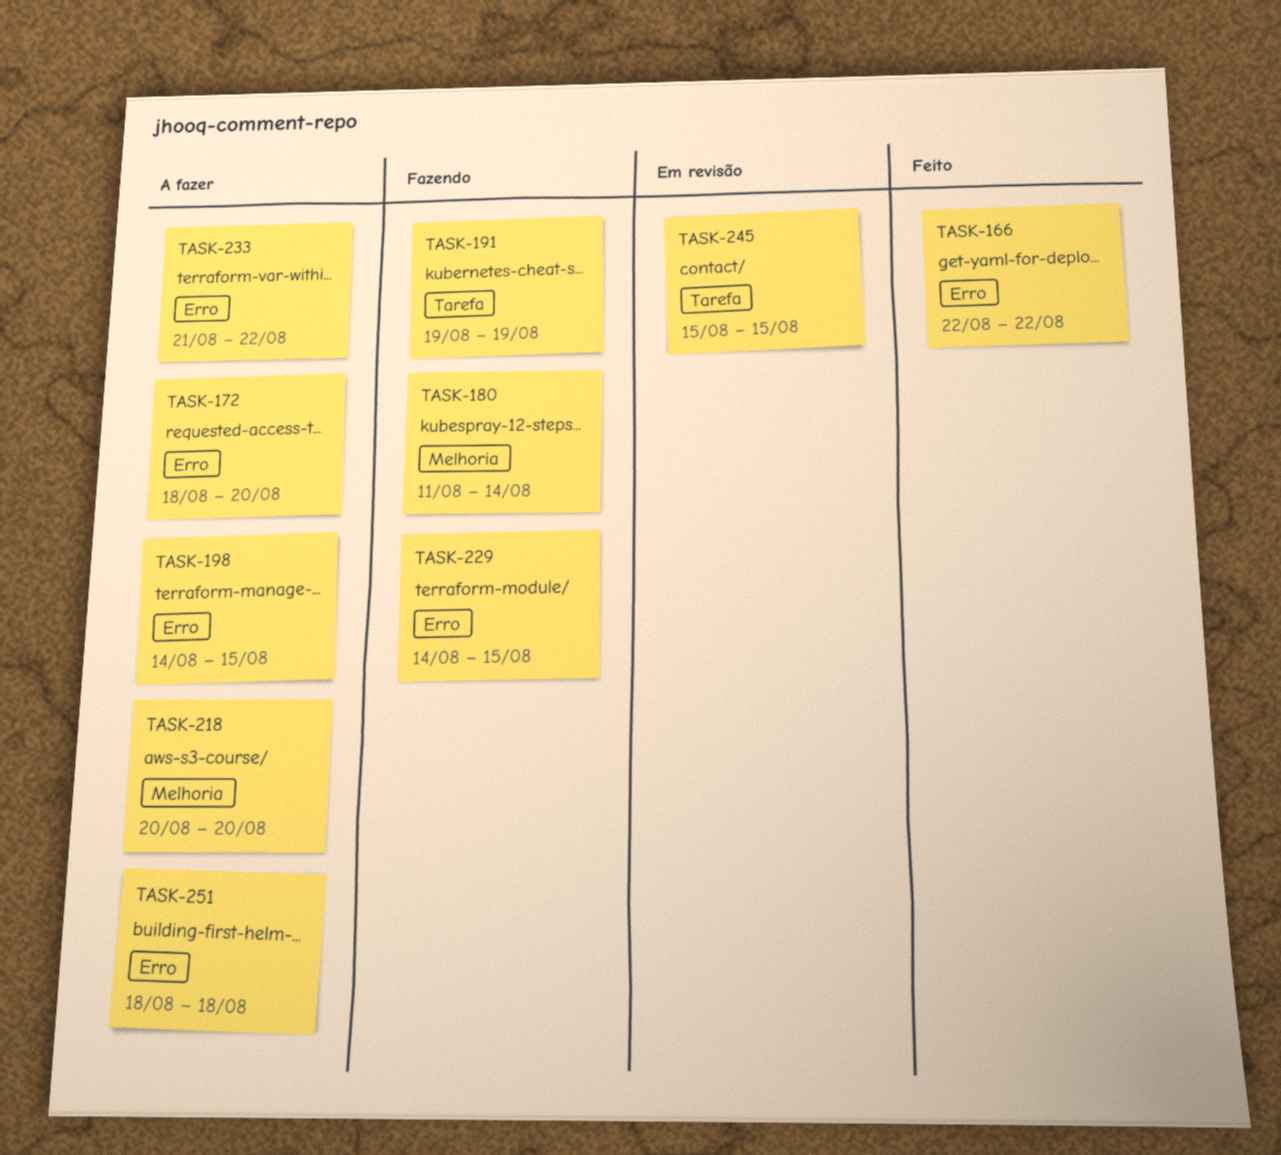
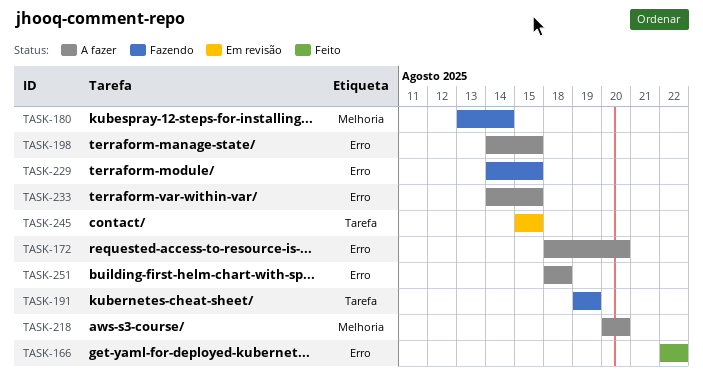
TASK-180, start: Aug 11 -> Aug 13
TASK-233, start: Aug 21 -> Aug 14
TASK-233, due: Aug 22 -> Aug 15

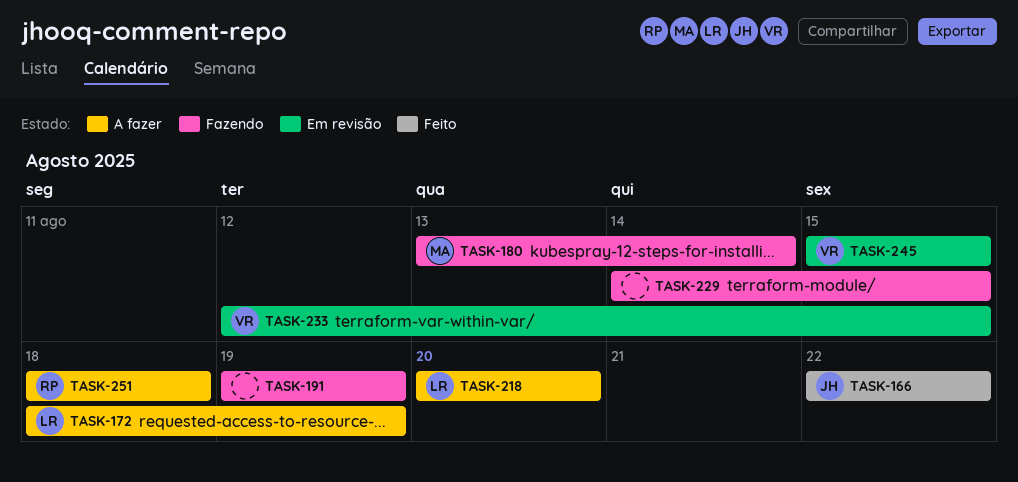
TASK-172, due: Aug 20 -> Aug 19
TASK-198: present -> none
TASK-233, status: A fazer -> Em revisão
TASK-233, start: Aug 14 -> Aug 12

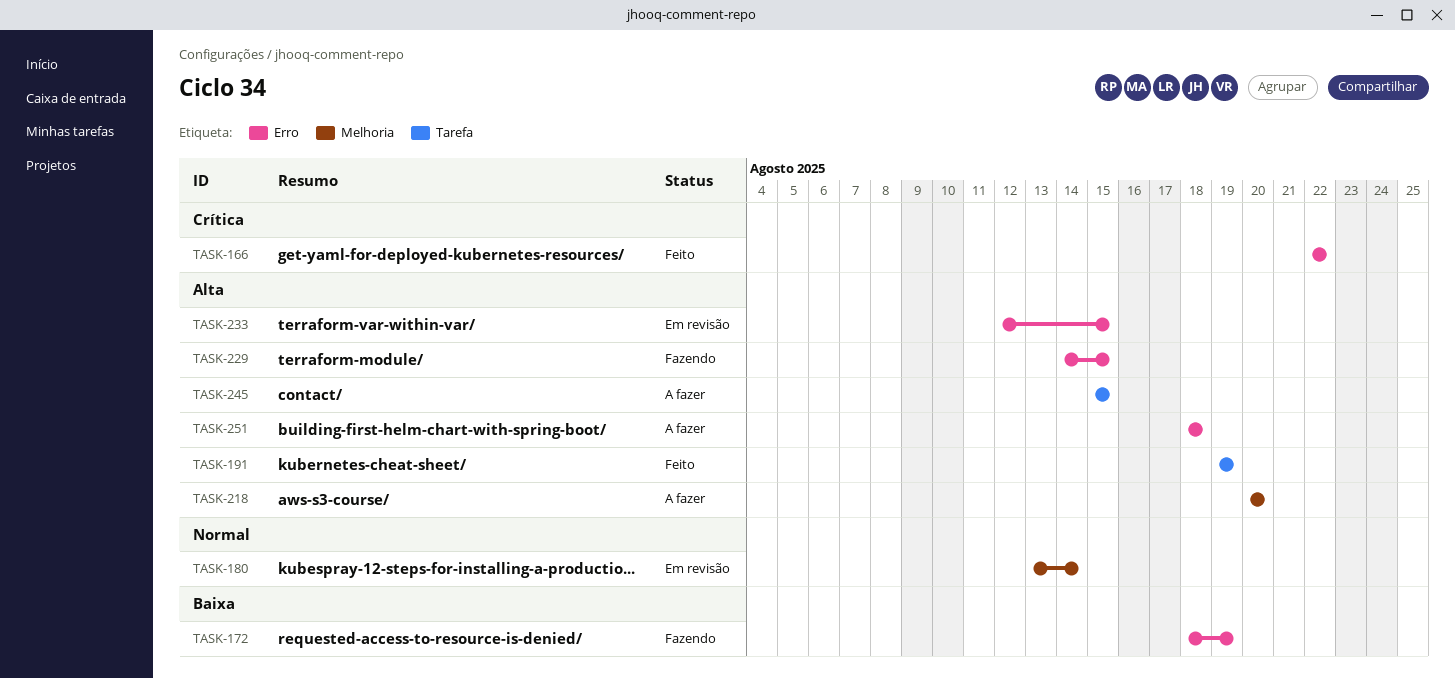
TASK-172, status: A fazer -> Fazendo
TASK-180, status: Fazendo -> Em revisão
TASK-191, status: Fazendo -> Feito
TASK-245, status: Em revisão -> A fazer

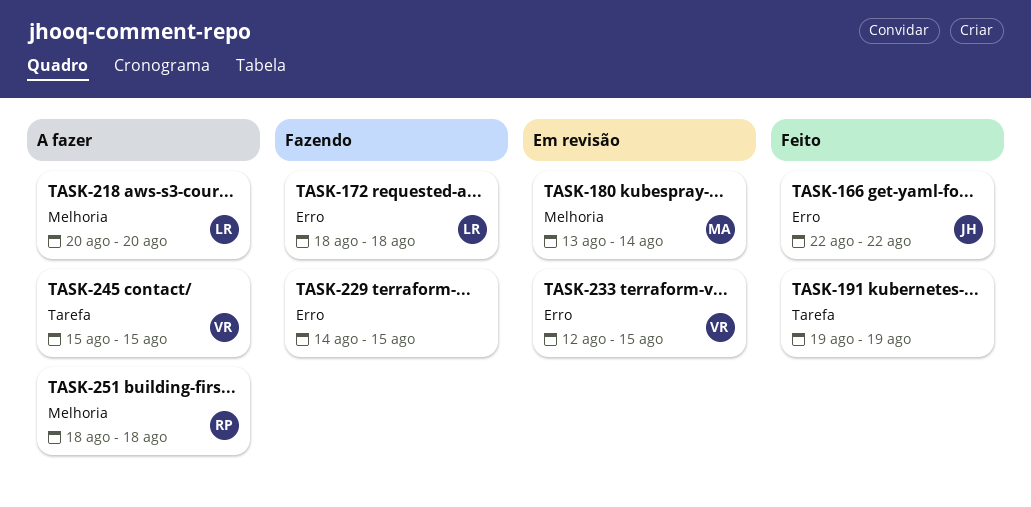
TASK-172, due: Aug 19 -> Aug 18
TASK-251, label: Erro -> Melhoria

